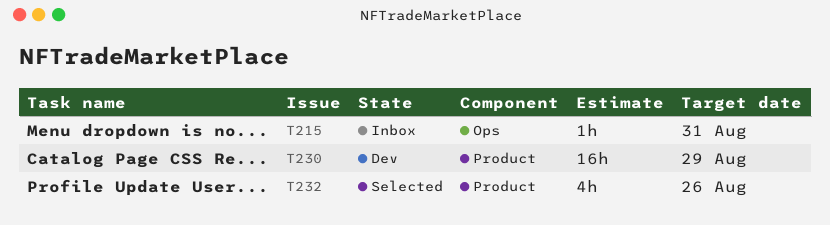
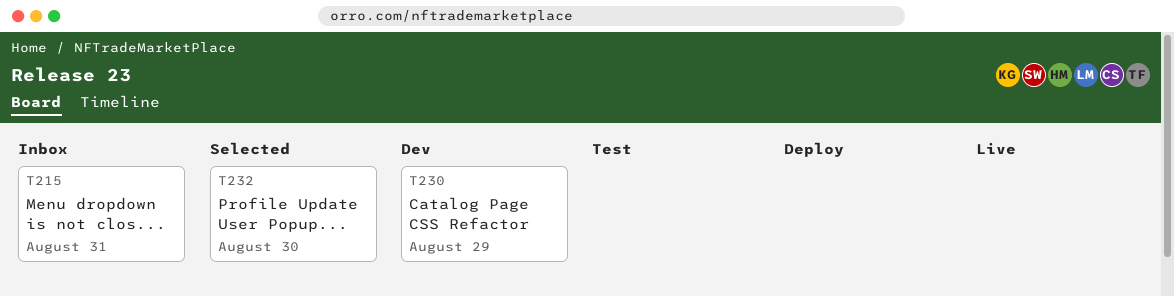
T232, due: Aug 26 -> Aug 30

